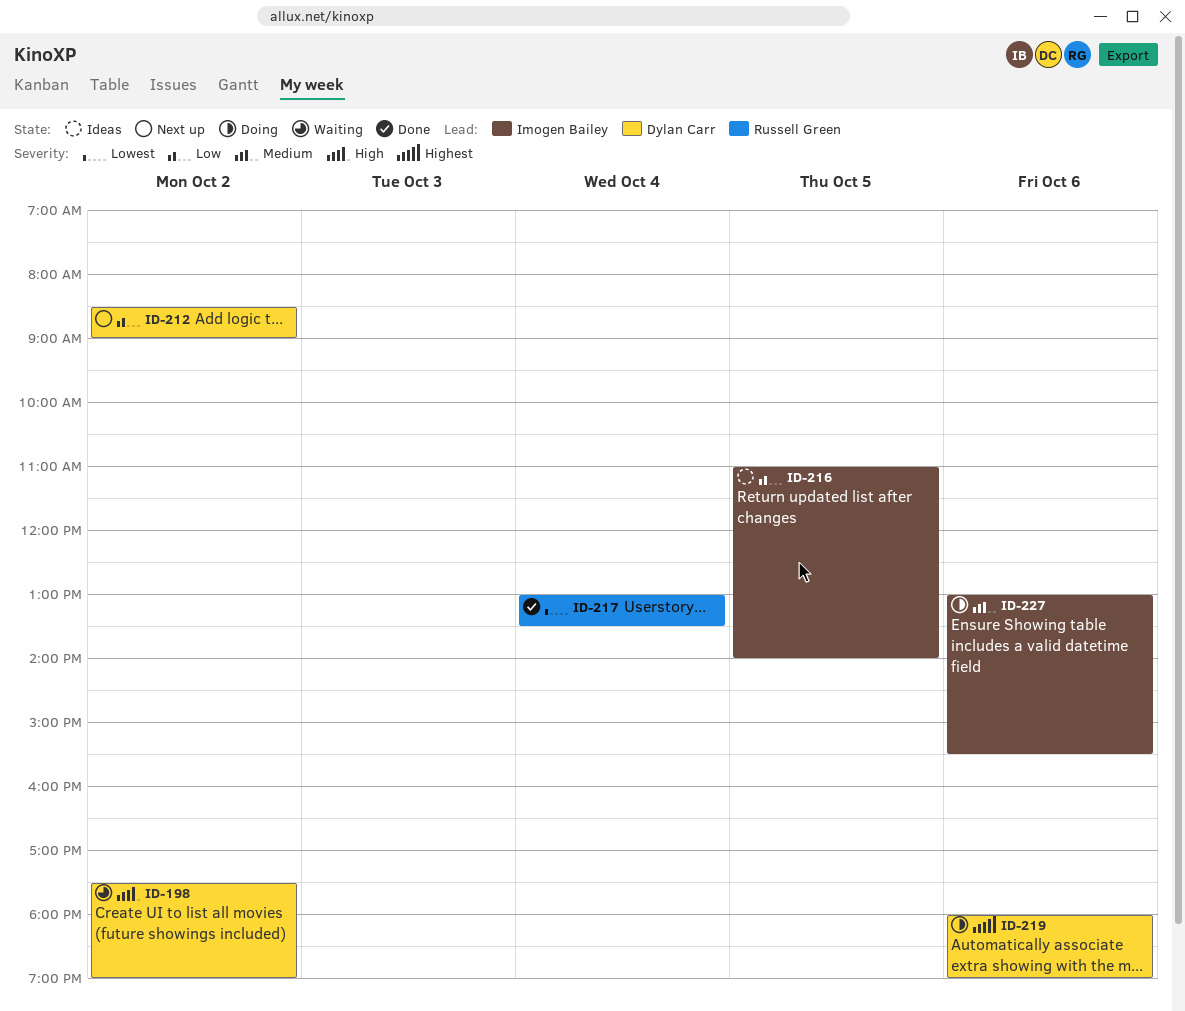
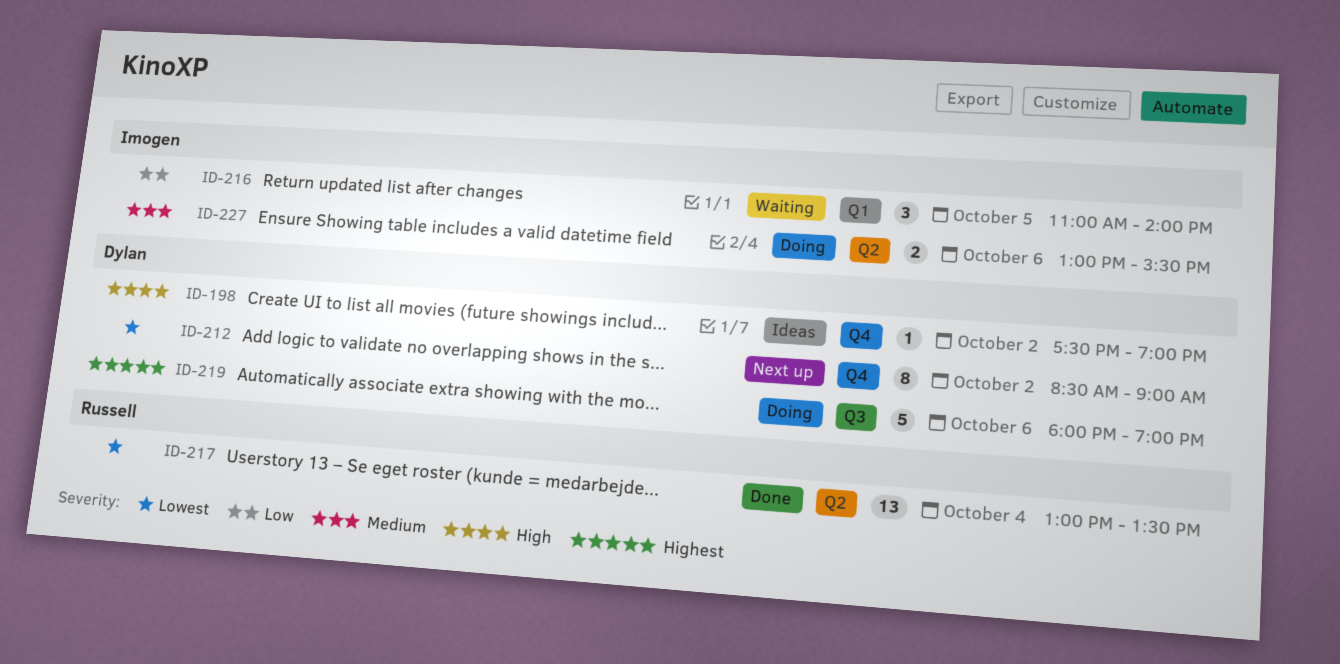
ID-198, status: Waiting -> Ideas
ID-212, priority: Low -> Lowest
ID-216, status: Ideas -> Waiting

